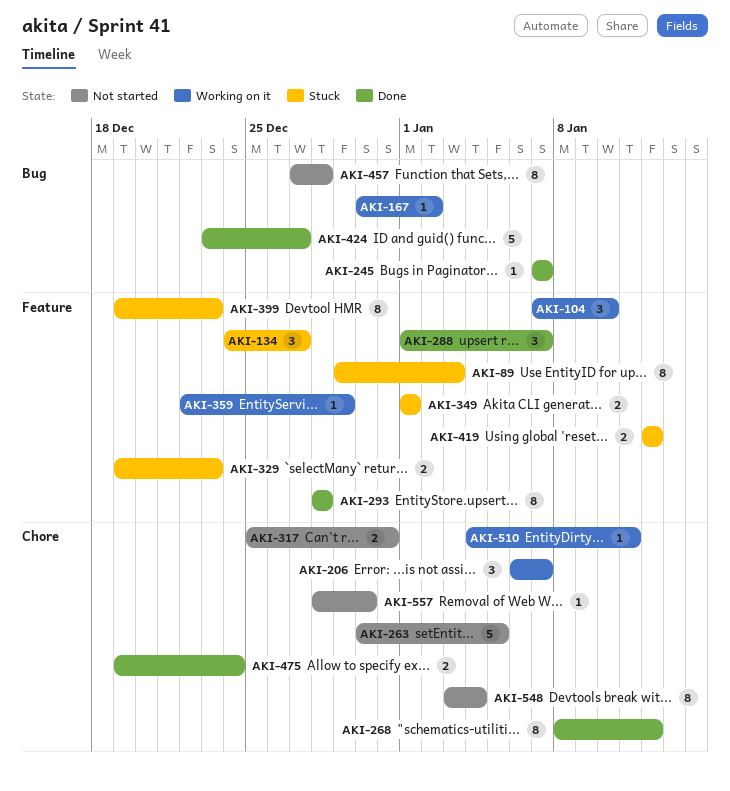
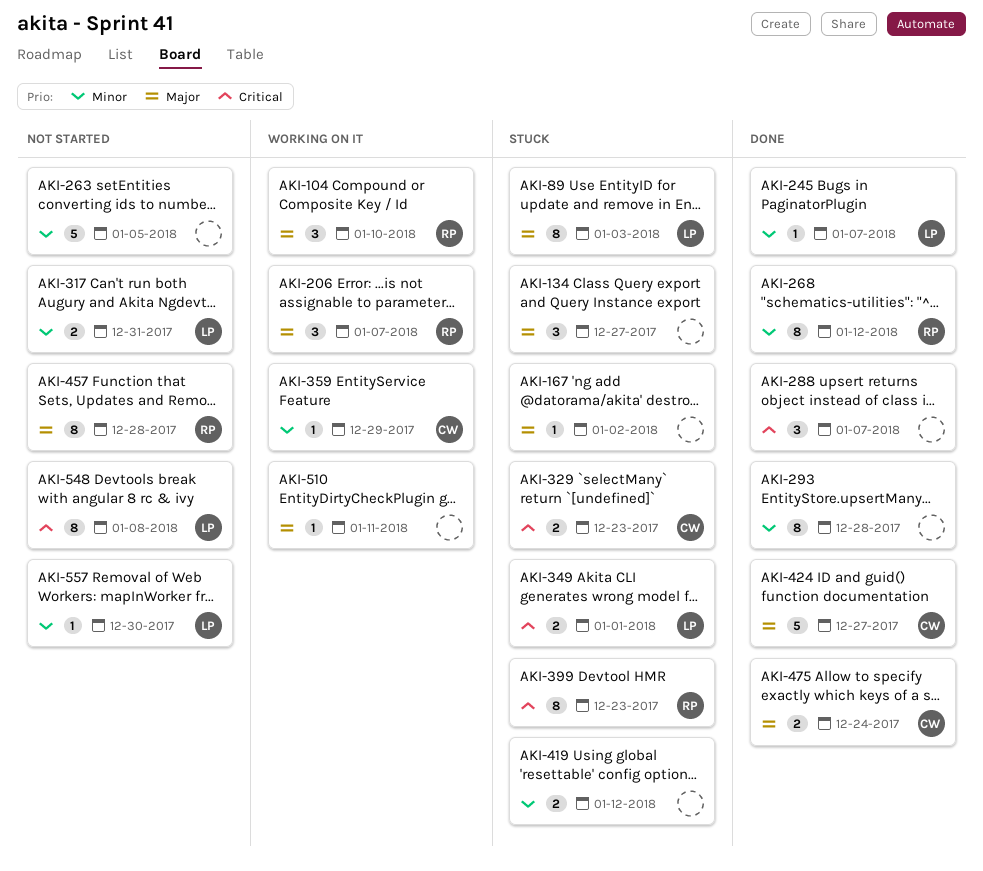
AKI-167, status: Working on it -> Stuck
AKI-548, due: Jan 4 -> Jan 8

